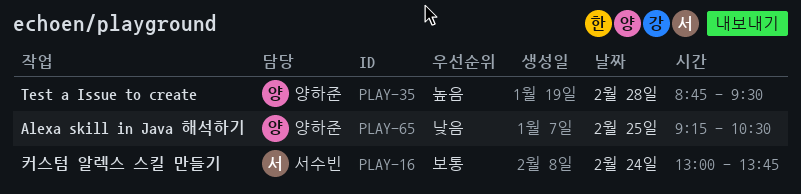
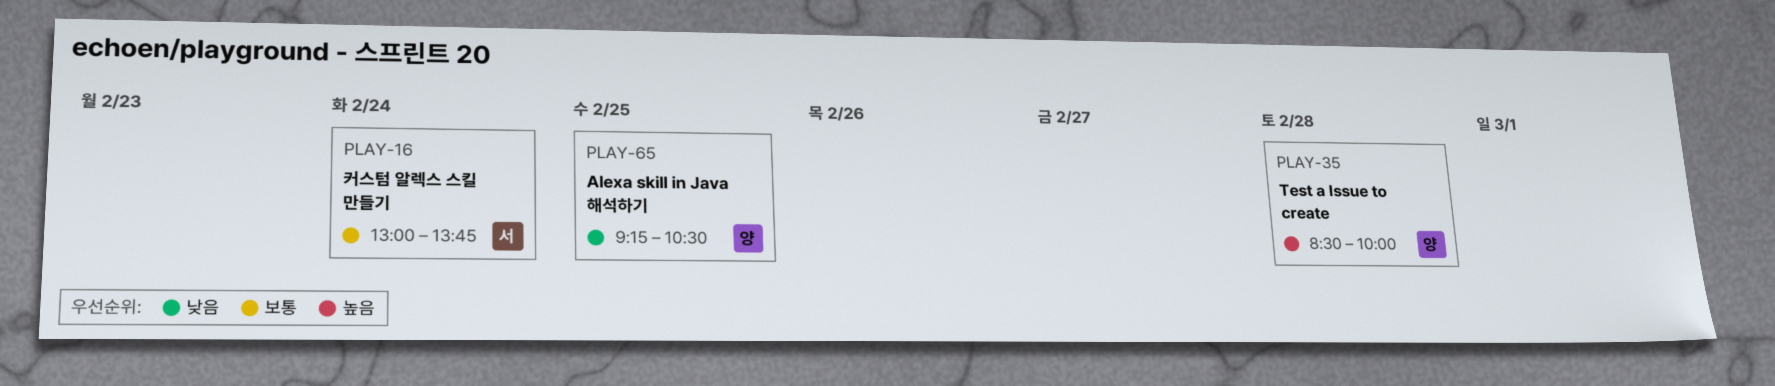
PLAY-35, begins: 08:45 -> 08:30
PLAY-35, ends: 09:30 -> 10:00

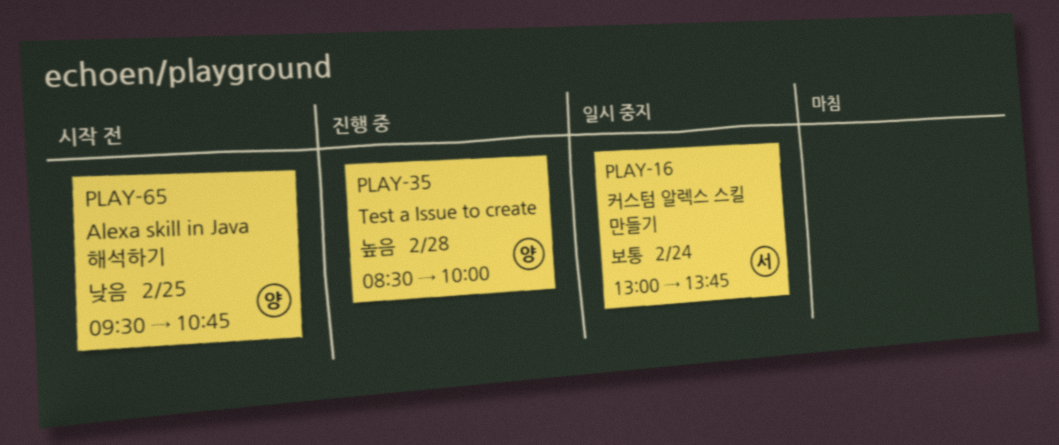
PLAY-65, begins: 09:15 -> 09:30
PLAY-65, ends: 10:30 -> 10:45

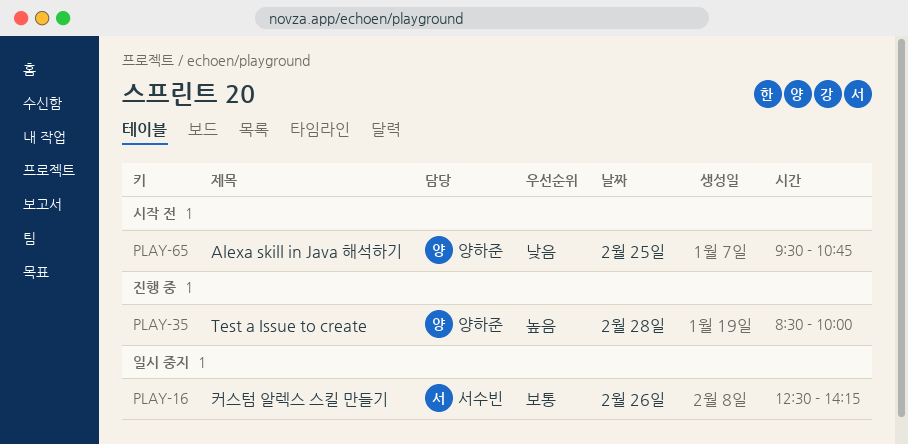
PLAY-16, day: Feb 24 -> Feb 26
PLAY-16, begins: 13:00 -> 12:30
PLAY-16, ends: 13:45 -> 14:15

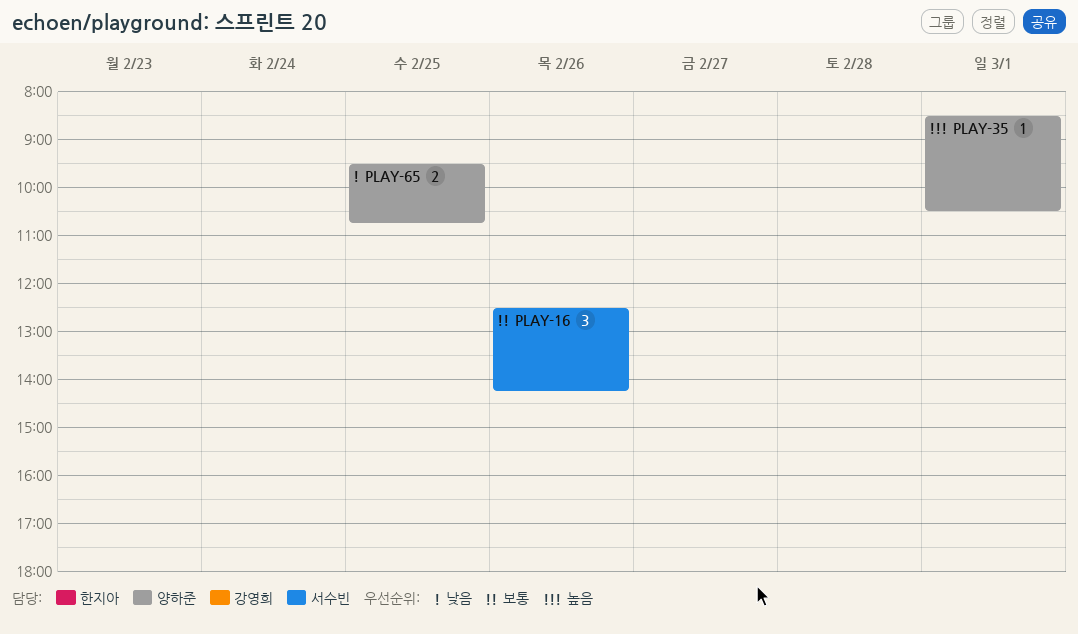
PLAY-35, day: Feb 28 -> Mar 1
PLAY-35, ends: 10:00 -> 10:30

